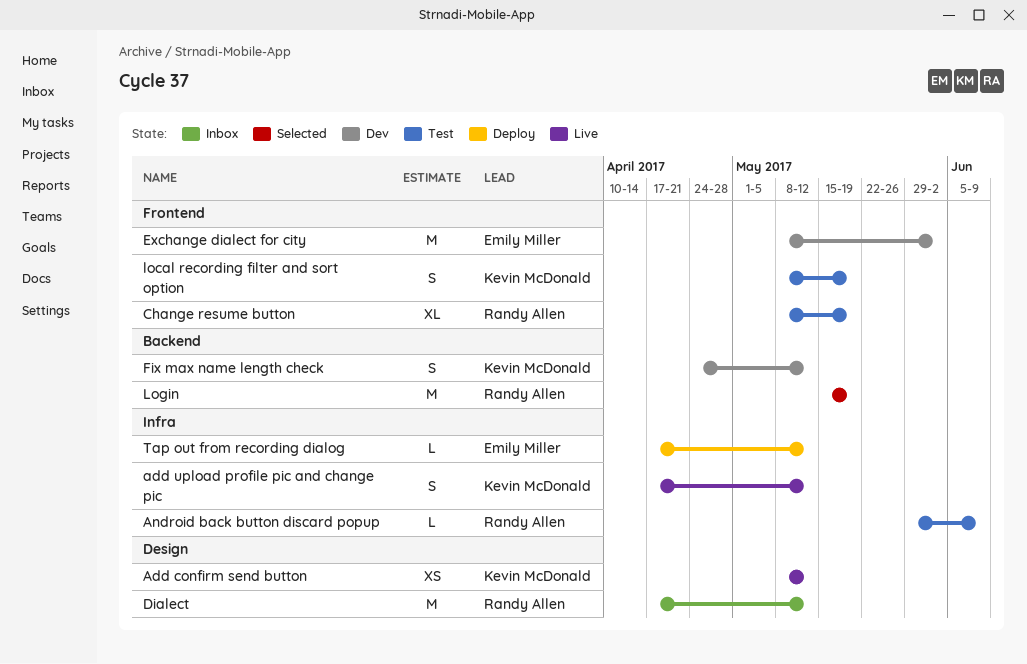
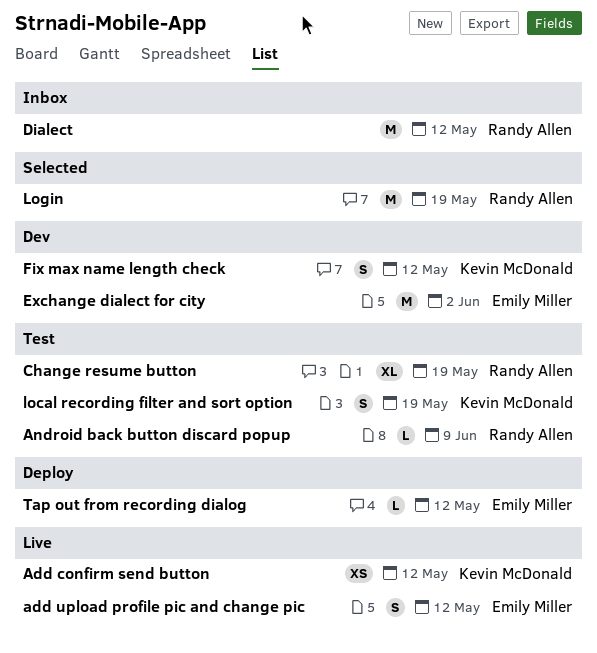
add upload profile pic and change pic, owner: Kevin McDonald -> Emily Miller

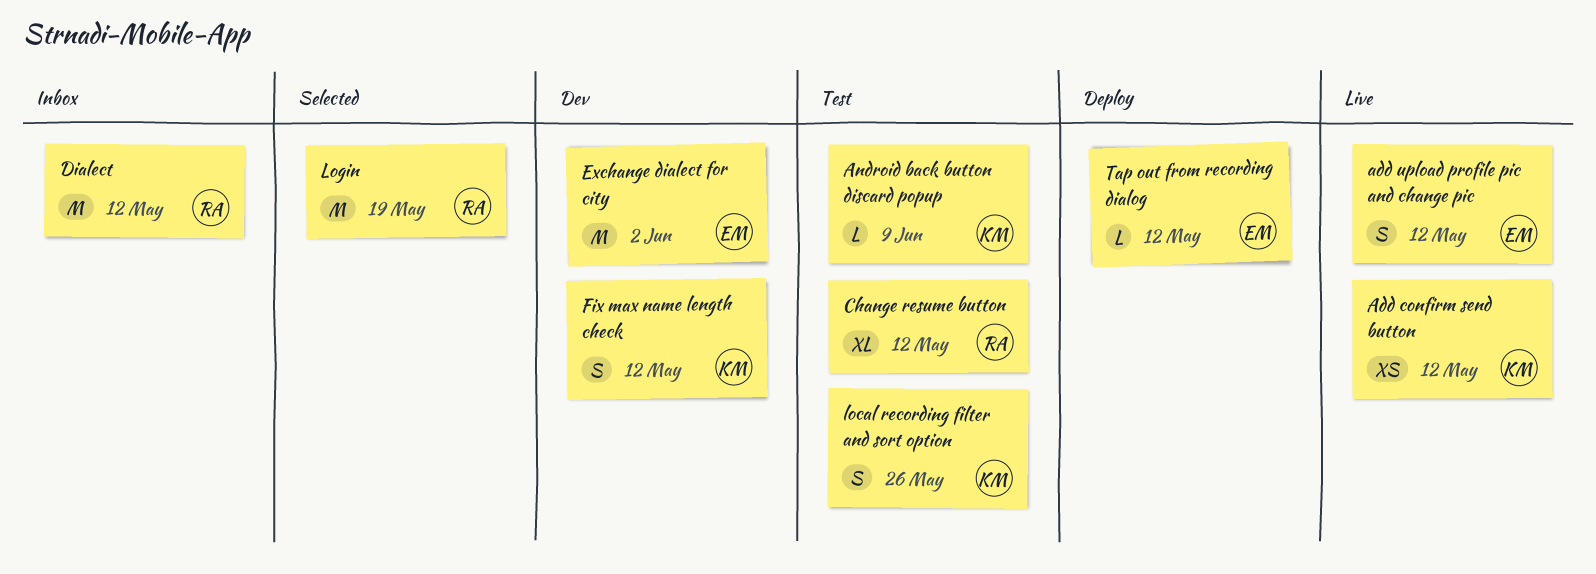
Android back button discard popup, owner: Randy Allen -> Kevin McDonald
Change resume button, due: May 19 -> May 12
local recording filter and sort option, due: May 19 -> May 26

